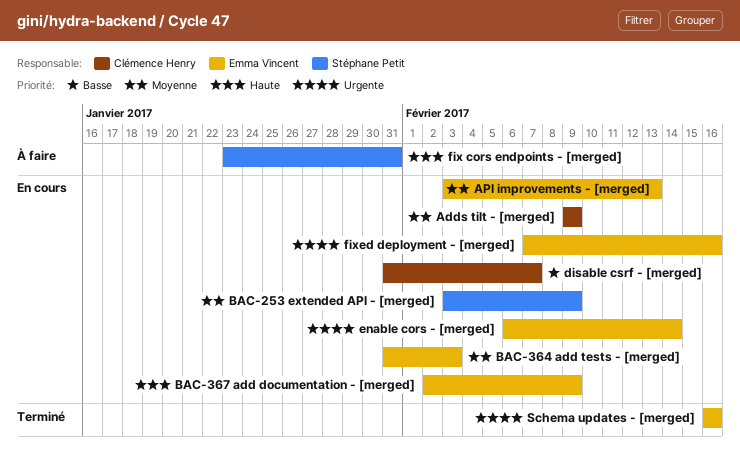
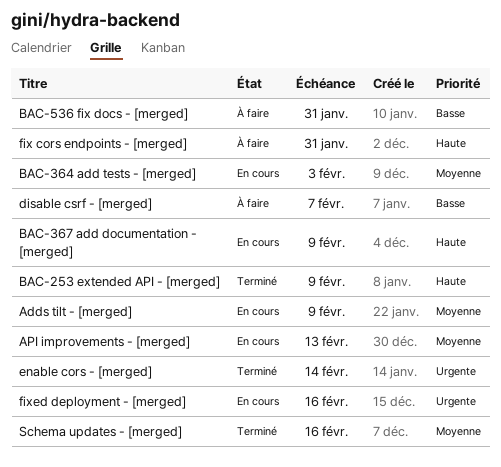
BAC-253 extended API - [merged], status: En cours -> Terminé
BAC-253 extended API - [merged], priority: Moyenne -> Haute
BAC-536 fix docs - [merged]: none -> present
disable csrf - [merged], status: En cours -> À faire
enable cors - [merged], status: En cours -> Terminé
Schema updates - [merged], priority: Urgente -> Moyenne

